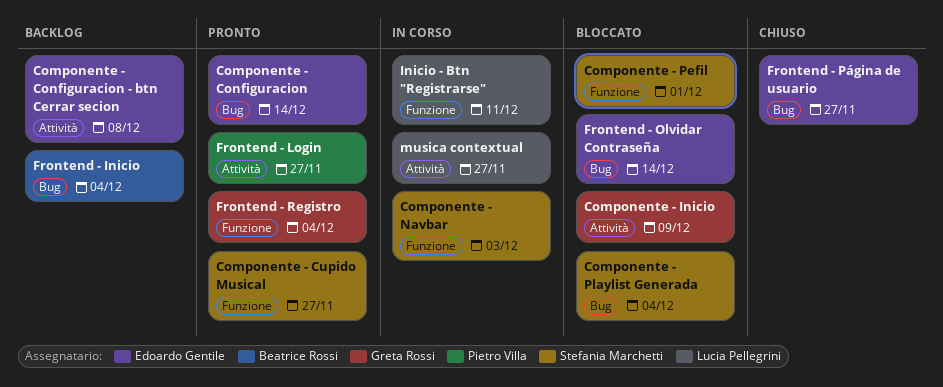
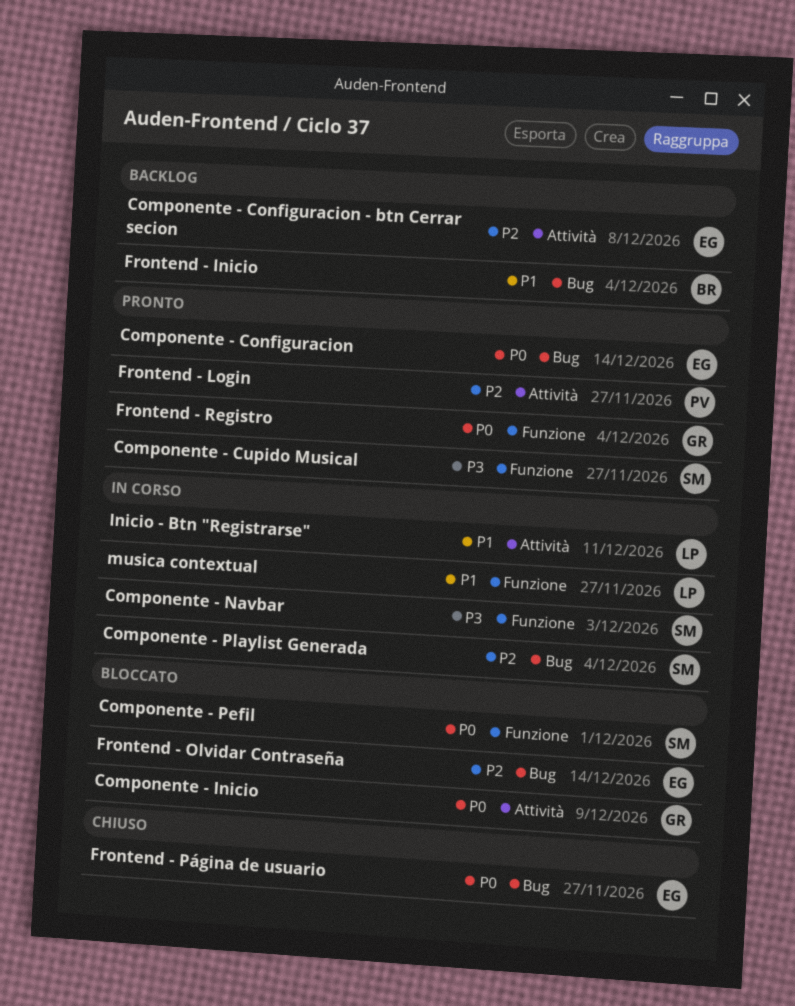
Componente - Playlist Generada, status: Bloccato -> In corso
Inicio - Btn "Registrarse", label: Funzione -> Attività
musica contextual, label: Attività -> Funzione

